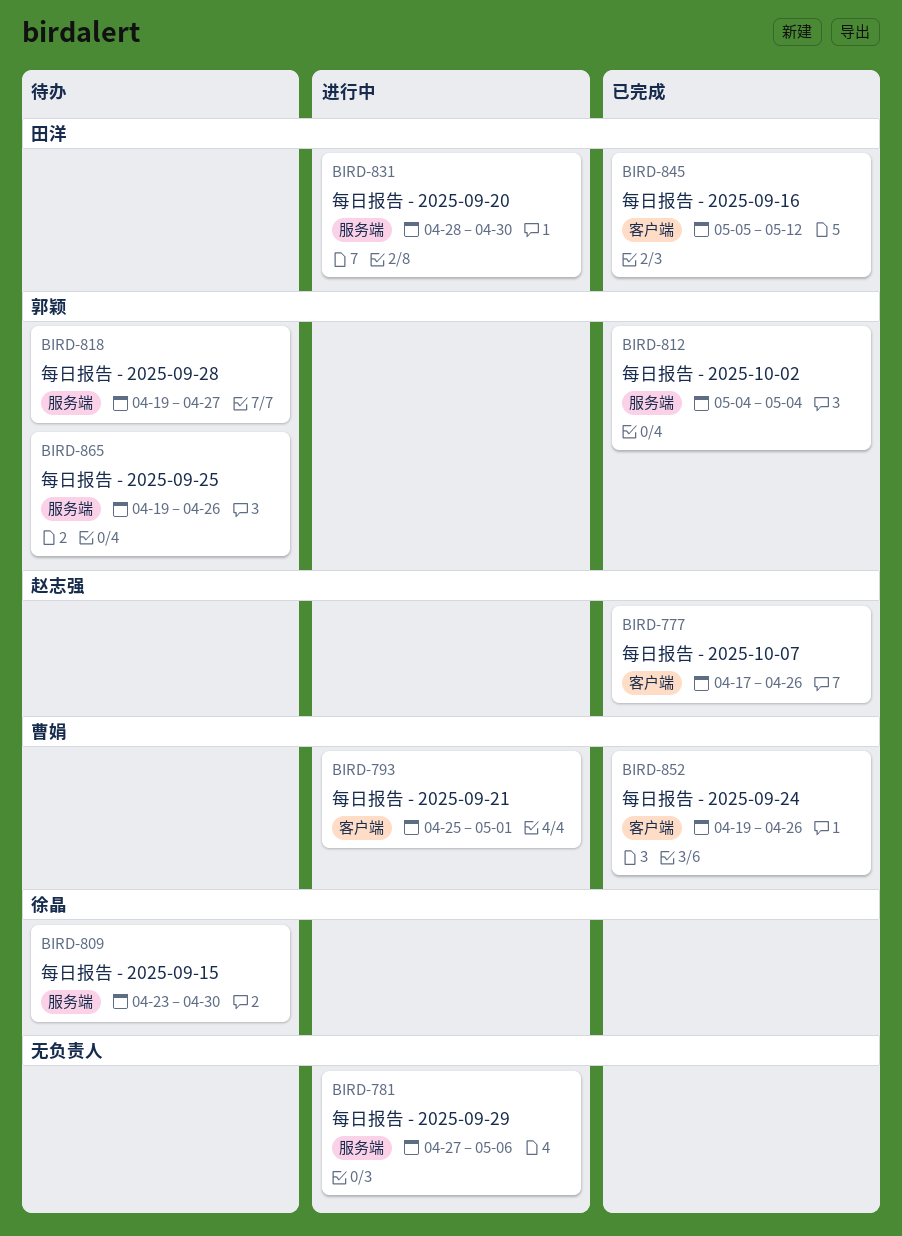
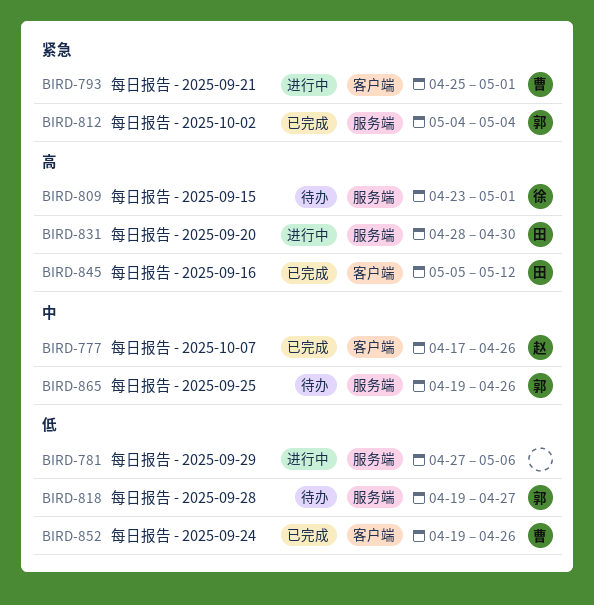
BIRD-809, due: Apr 30 -> May 1

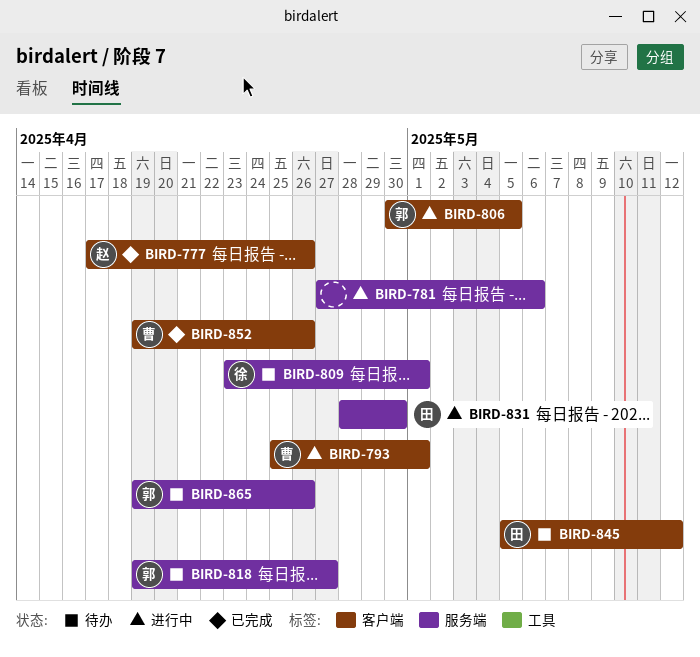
BIRD-806: none -> present
BIRD-812: present -> none
BIRD-845, status: 已完成 -> 待办

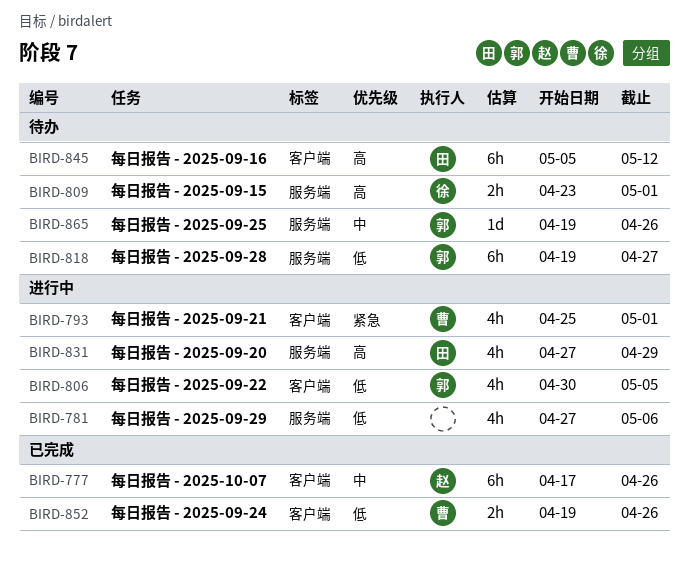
BIRD-831, start: Apr 28 -> Apr 27
BIRD-831, due: Apr 30 -> Apr 29

